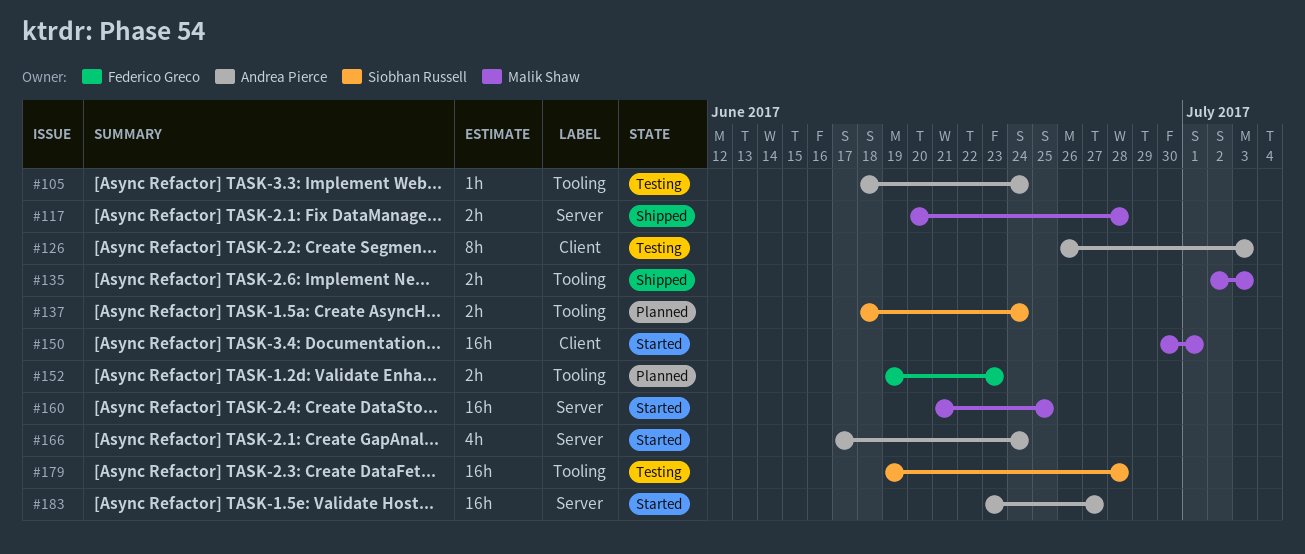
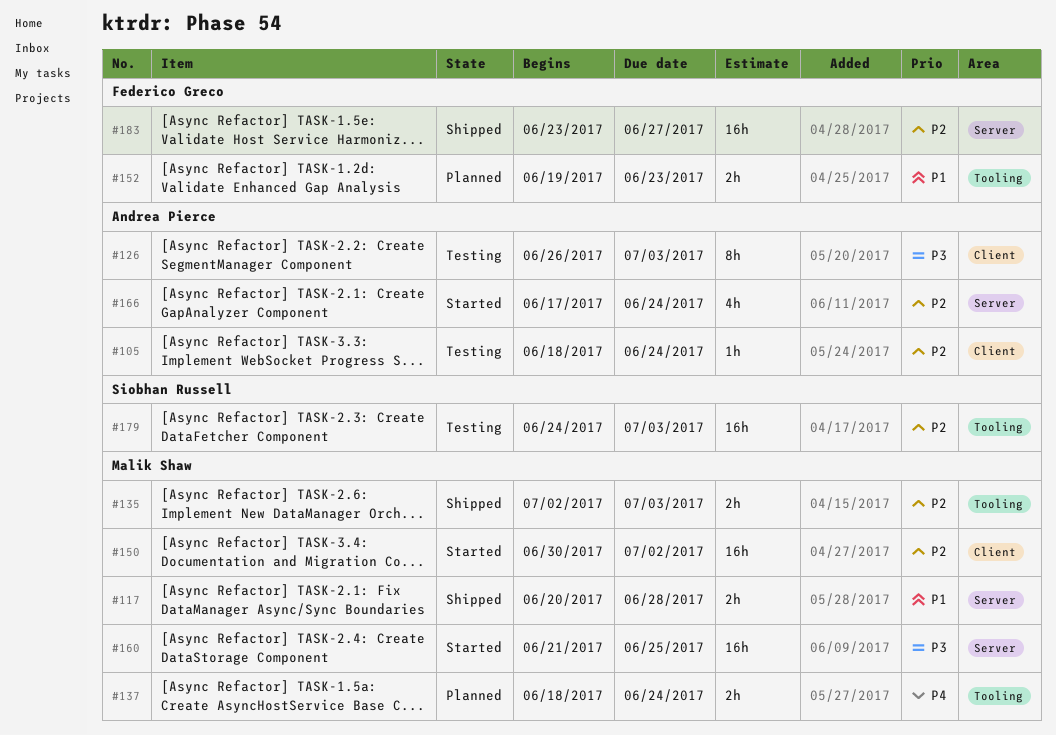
#105, label: Tooling -> Client
#137, owner: Siobhan Russell -> Malik Shaw
#150, due: Jul 1 -> Jul 2
#179, start: Jun 19 -> Jun 24
#179, due: Jun 28 -> Jul 3
#183, status: Started -> Shipped
#183, owner: Andrea Pierce -> Federico Greco

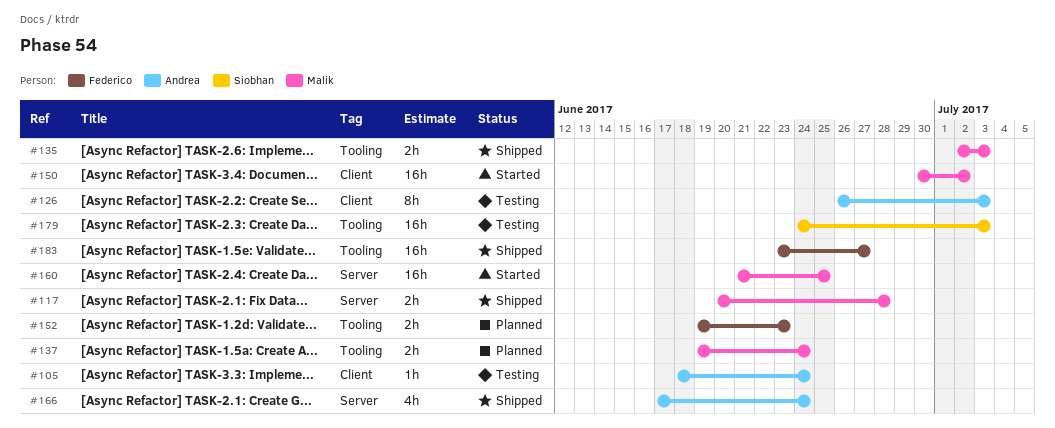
#137, start: Jun 18 -> Jun 19
#166, status: Started -> Shipped
#183, label: Server -> Tooling

